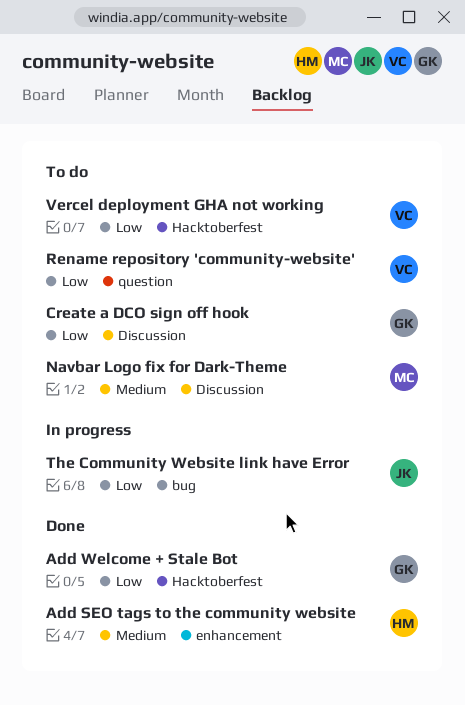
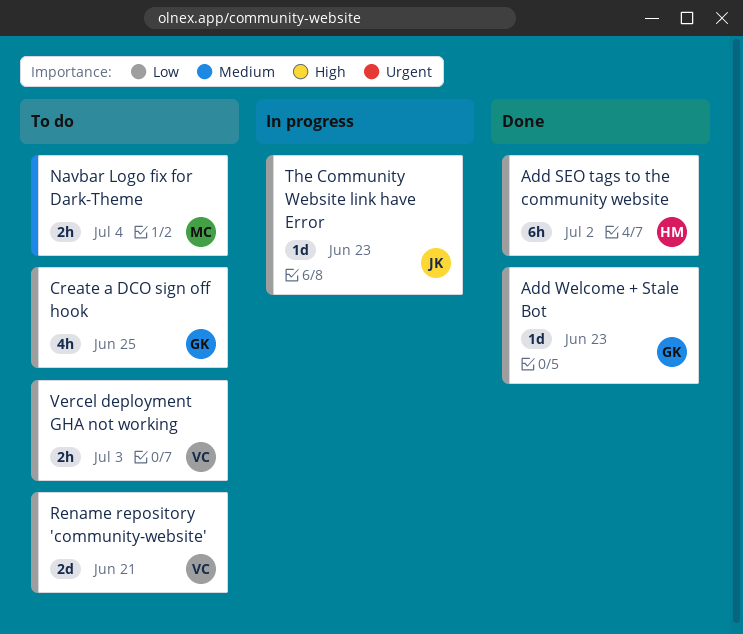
Add SEO tags to the community website, priority: Medium -> Low

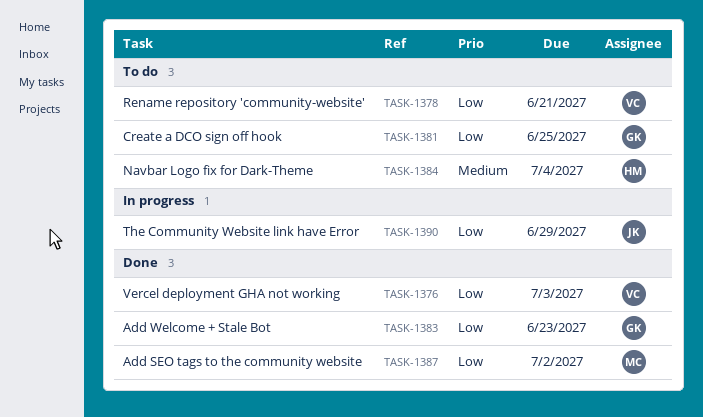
Add SEO tags to the community website, owner: HM -> MC
Navbar Logo fix for Dark-Theme, owner: MC -> HM
The Community Website link have Error, due: Jun 23 -> Jun 29
Vercel deployment GHA not working, status: To do -> Done

